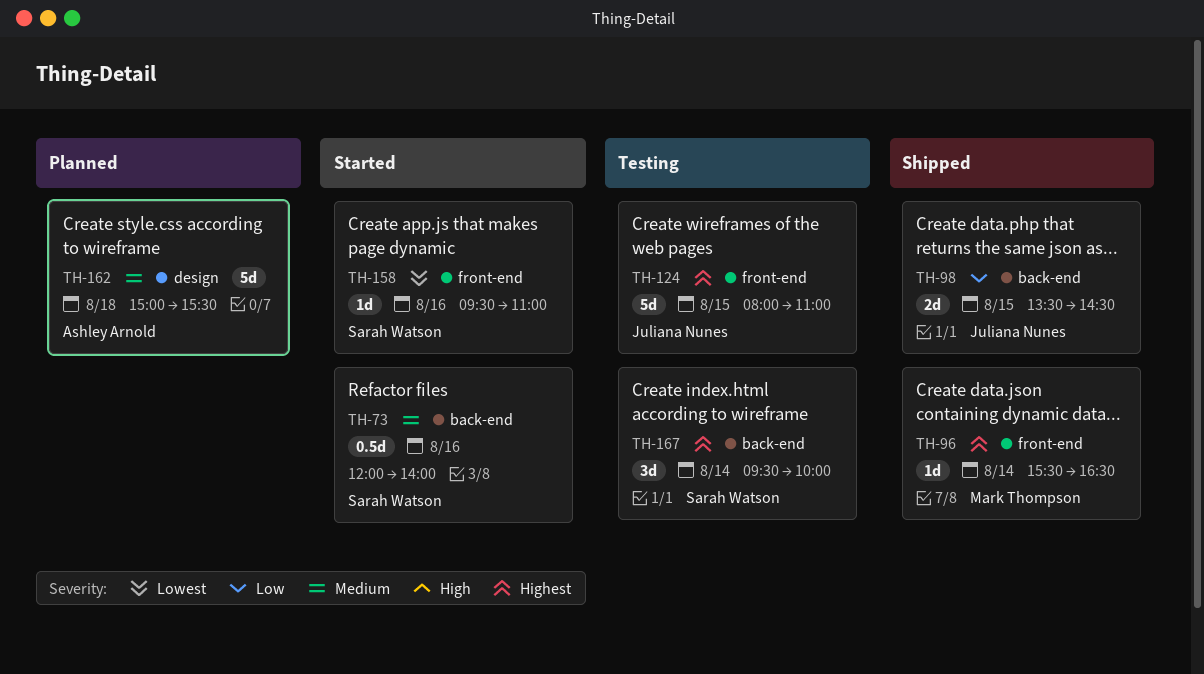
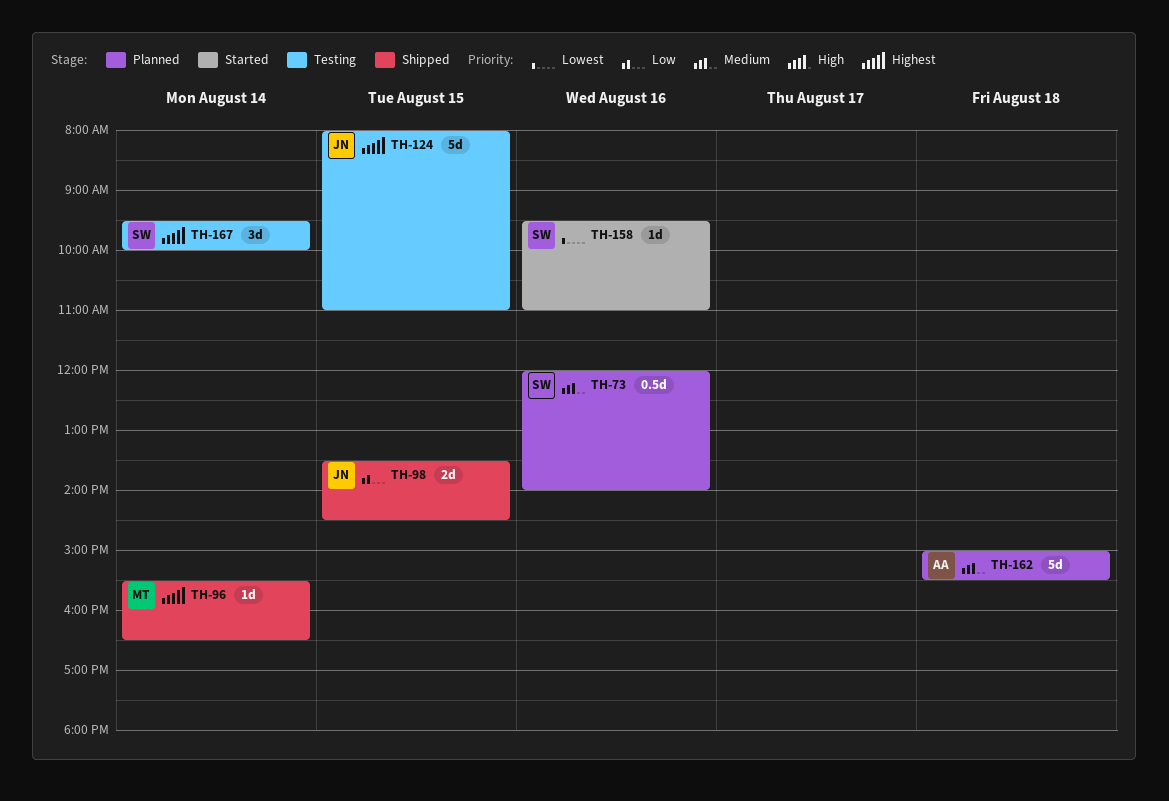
TH-73, status: Started -> Planned

